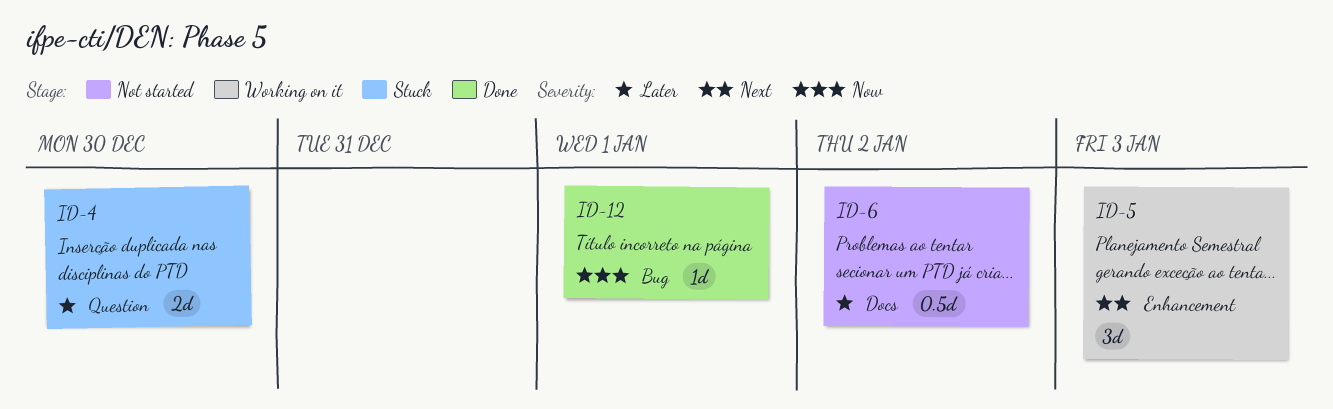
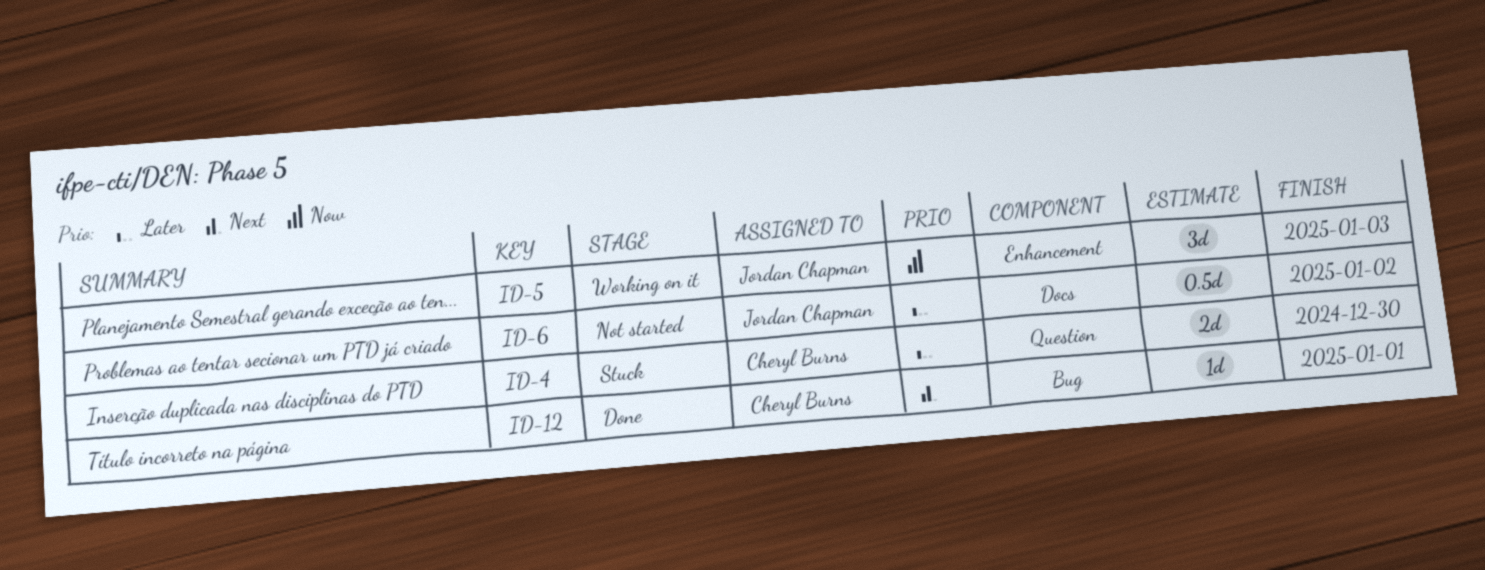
ID-5, priority: Next -> Now
ID-12, priority: Now -> Next

